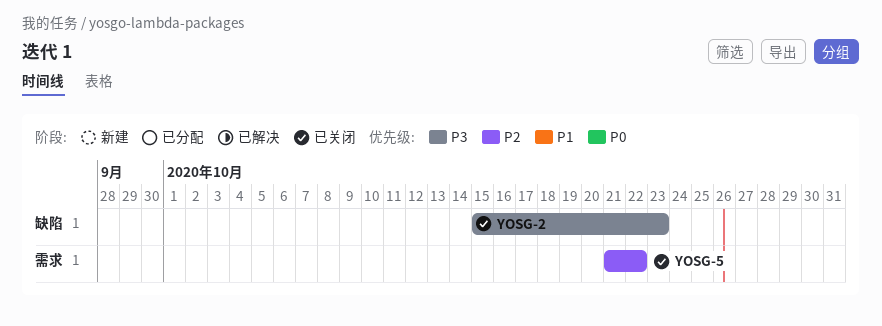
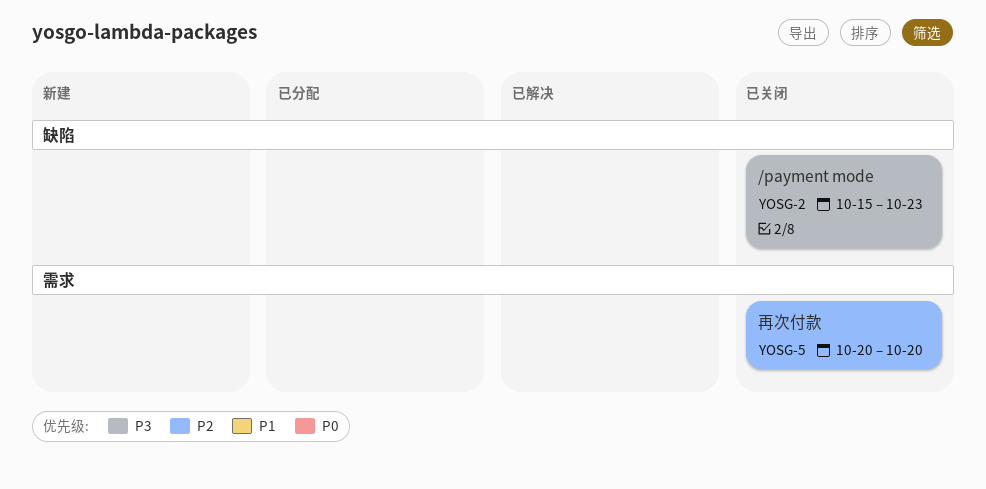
YOSG-5, start: Oct 21 -> Oct 20
YOSG-5, due: Oct 22 -> Oct 20

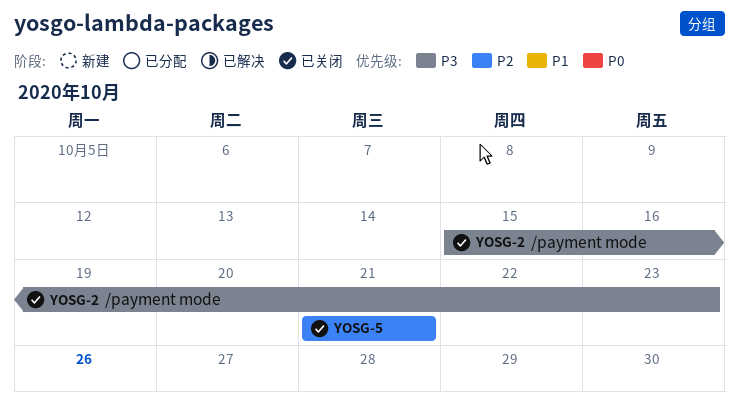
YOSG-5, start: Oct 20 -> Oct 21
YOSG-5, due: Oct 20 -> Oct 21

